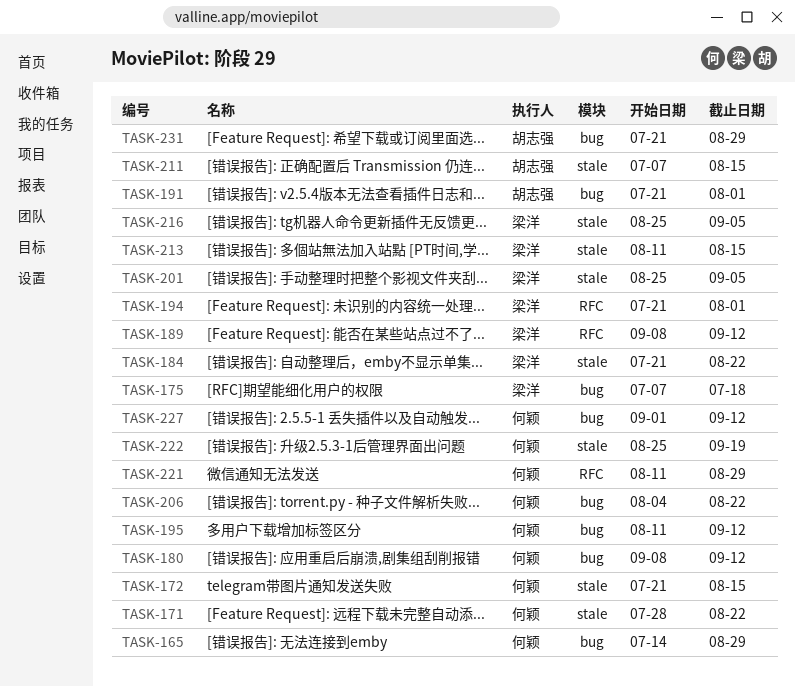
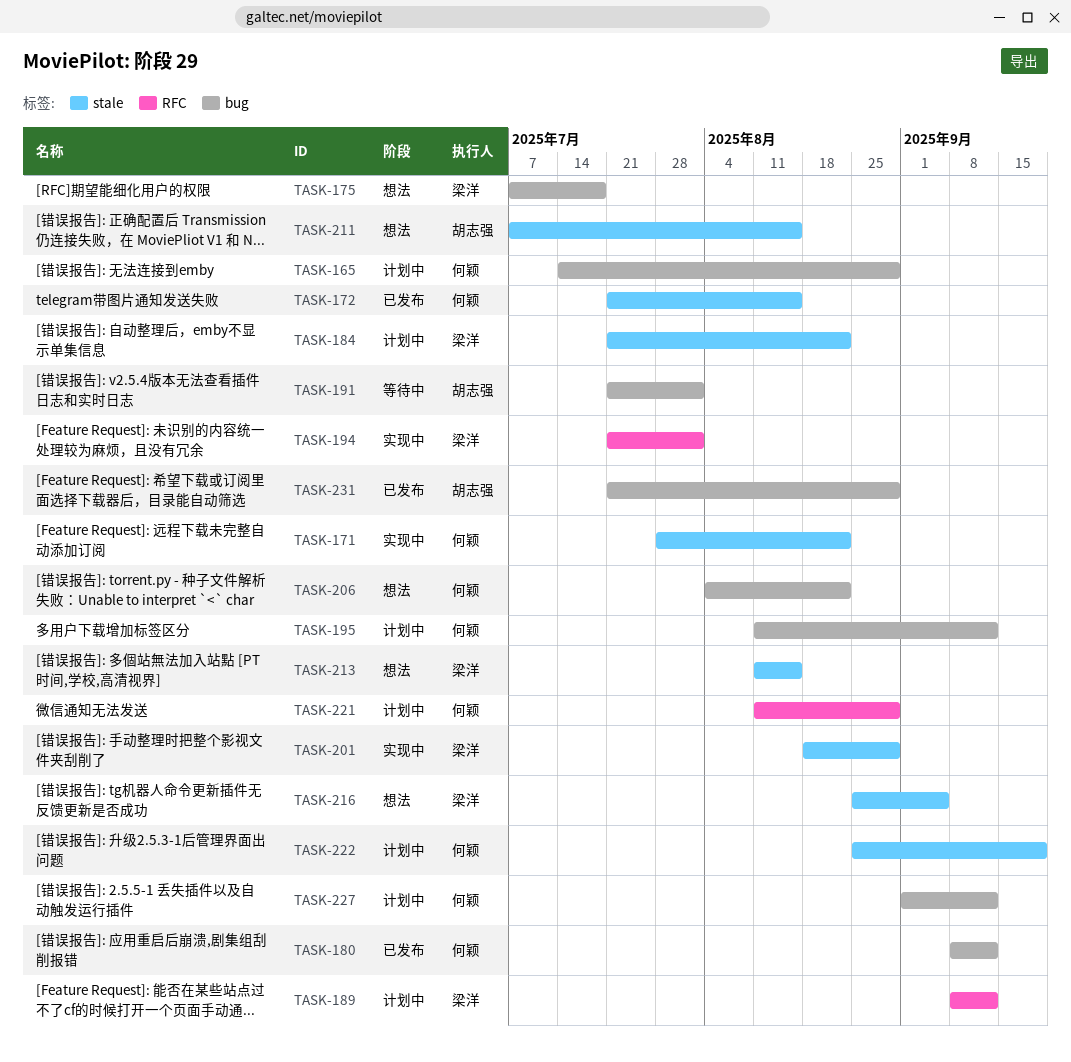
TASK-201, start: Aug 25 -> Aug 18
TASK-201, due: Sep 5 -> Aug 29

